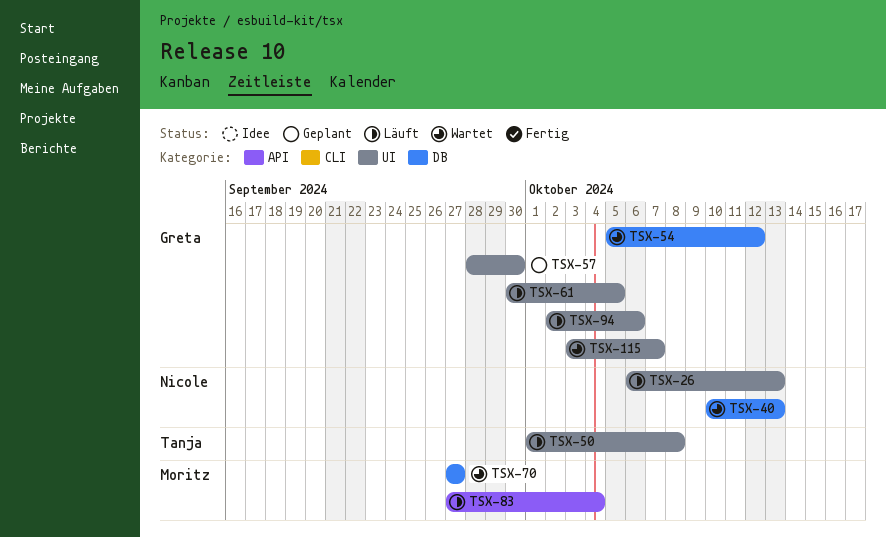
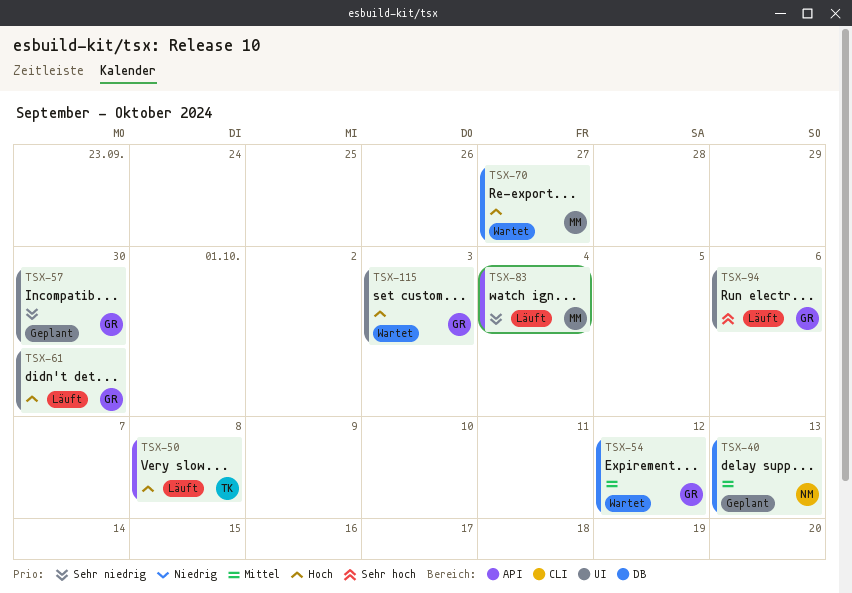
TSX-26: present -> none
TSX-40, status: Wartet -> Geplant
TSX-50, label: UI -> API
TSX-61, due: Oct 5 -> Sep 30
TSX-115, due: Oct 7 -> Oct 3

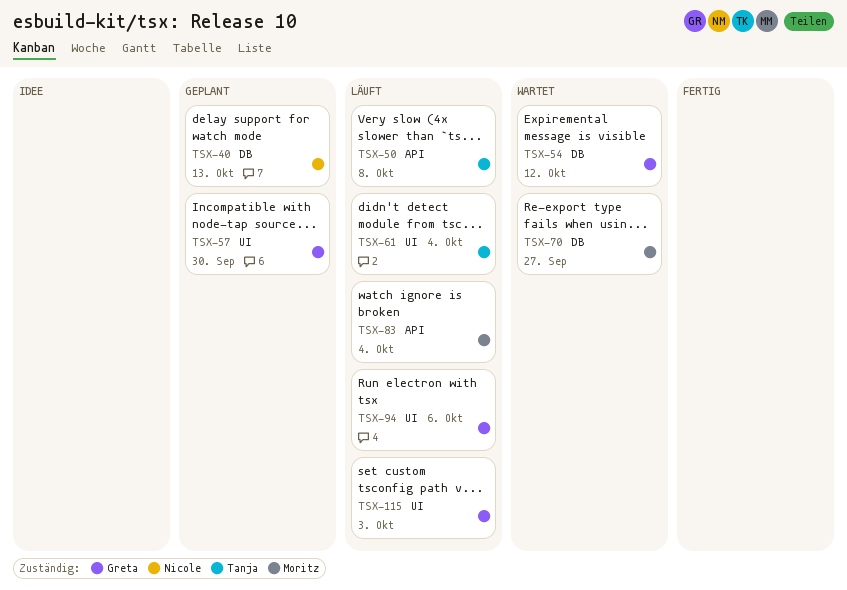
TSX-61, owner: Greta -> Tanja
TSX-61, due: Sep 30 -> Oct 4
TSX-115, status: Wartet -> Läuft

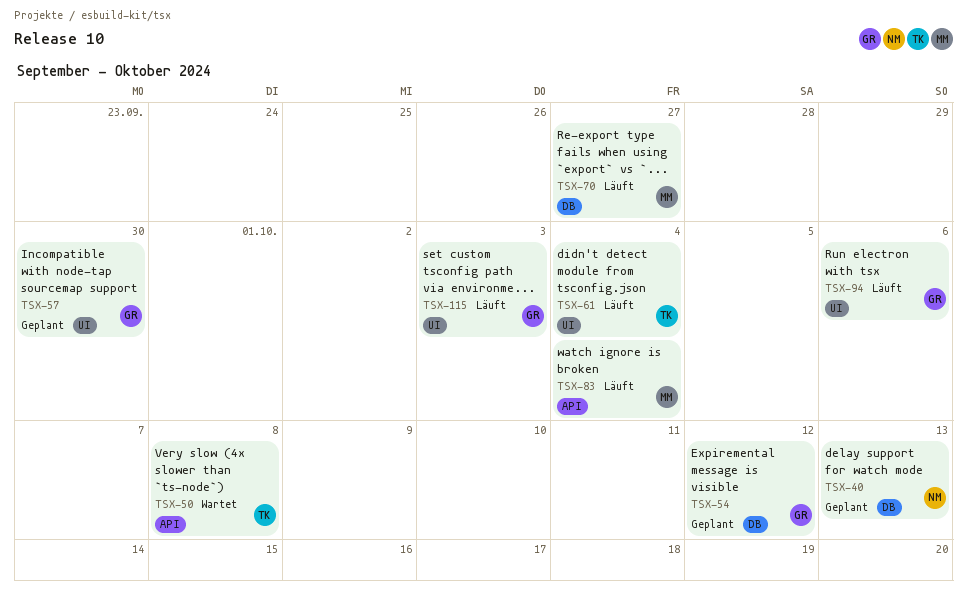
TSX-50, status: Läuft -> Wartet
TSX-54, status: Wartet -> Geplant
TSX-70, status: Wartet -> Läuft

